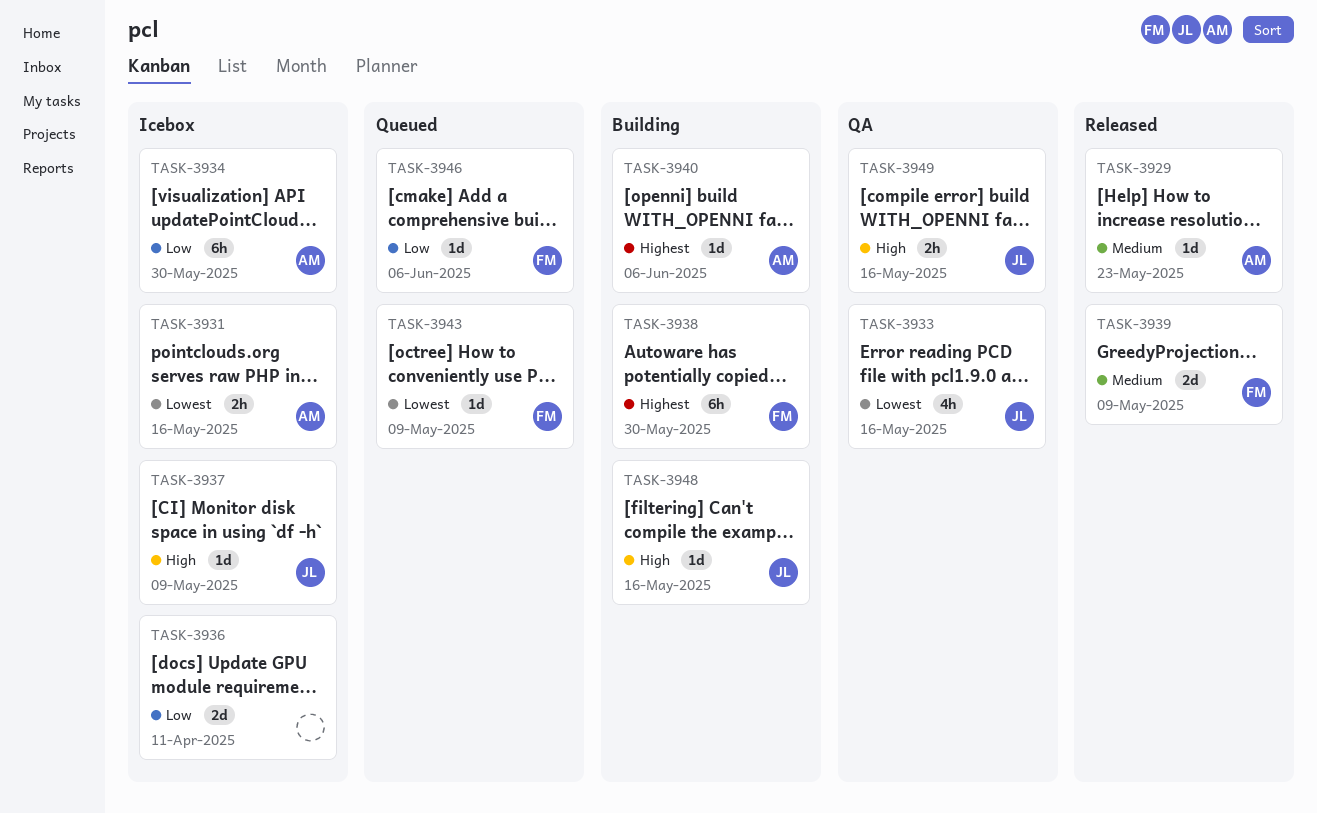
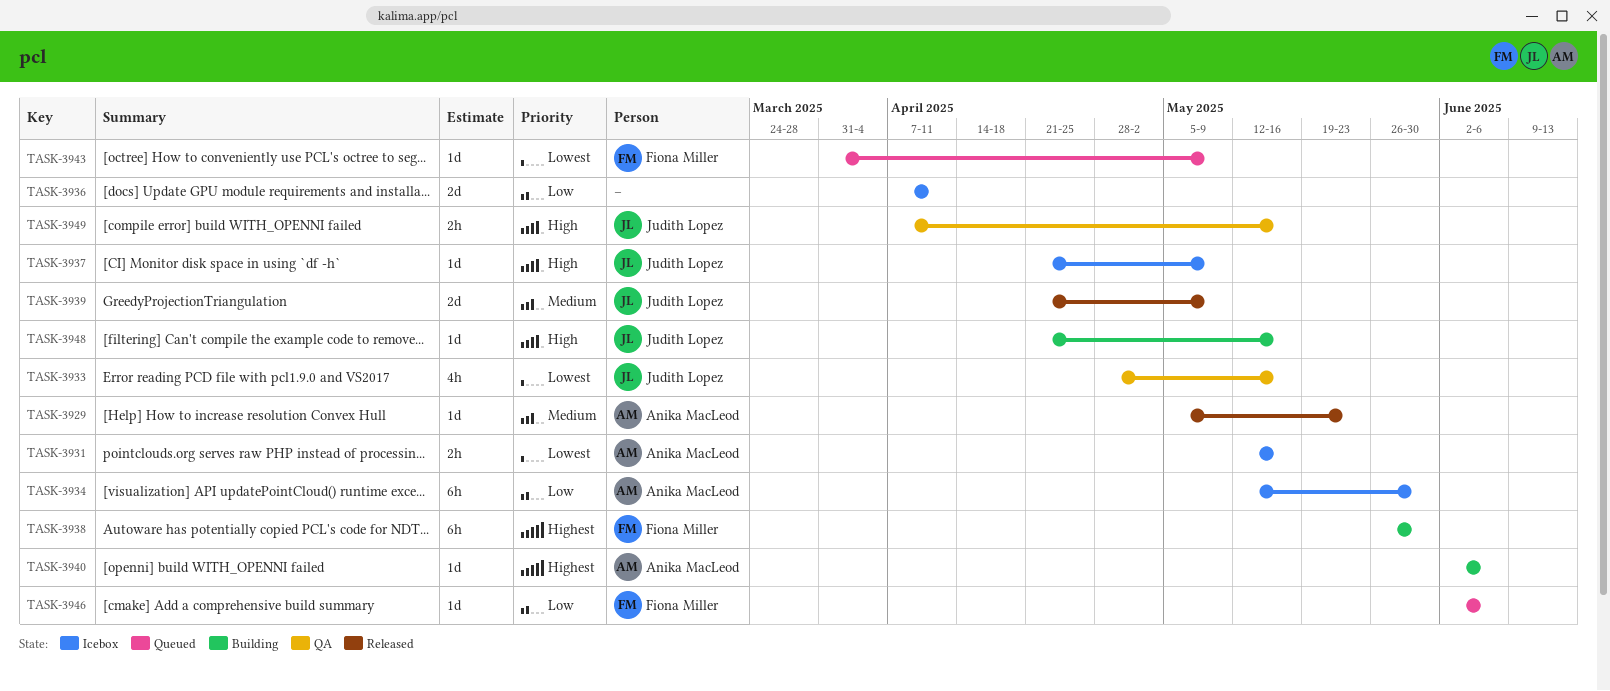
TASK-3939, owner: Fiona Miller -> Judith Lopez

